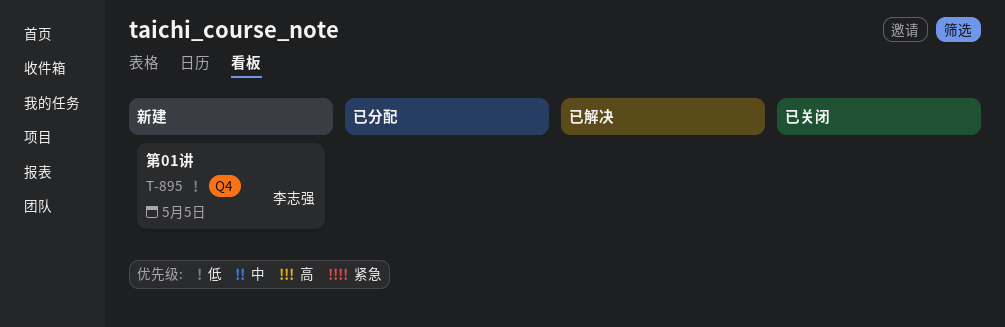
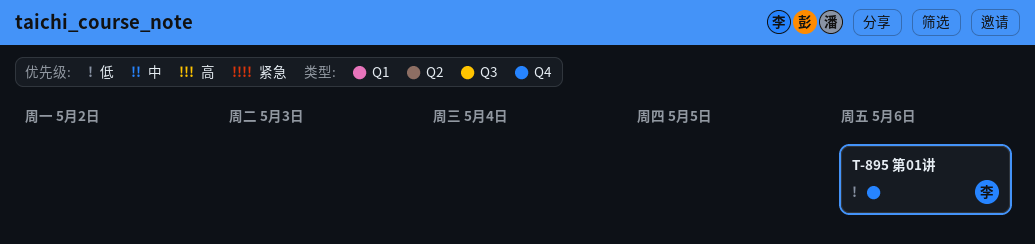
T-895, due: May 5 -> May 6

